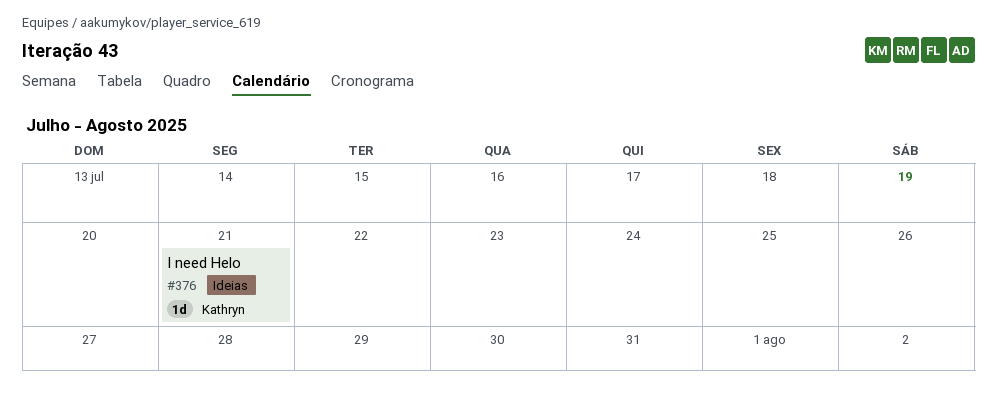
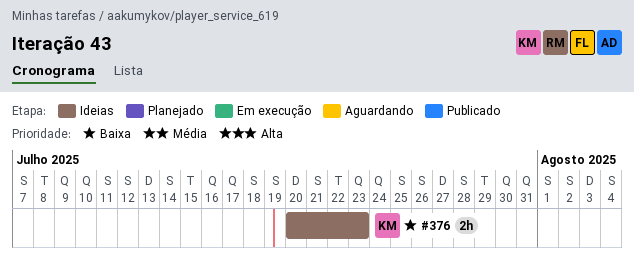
#376, estimate: 1d -> 2h
#376, due: Jul 21 -> Jul 23

